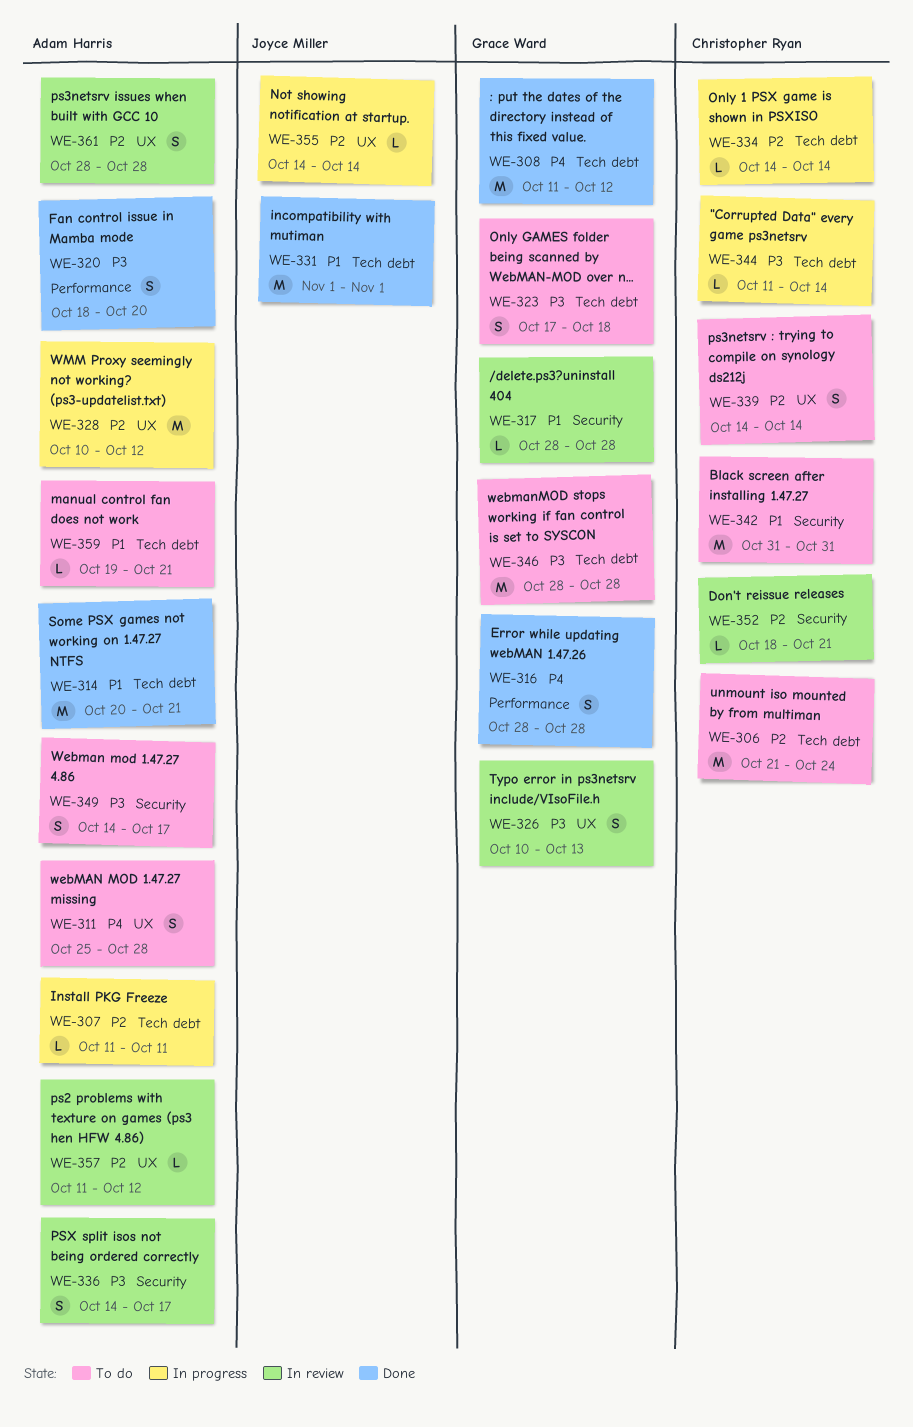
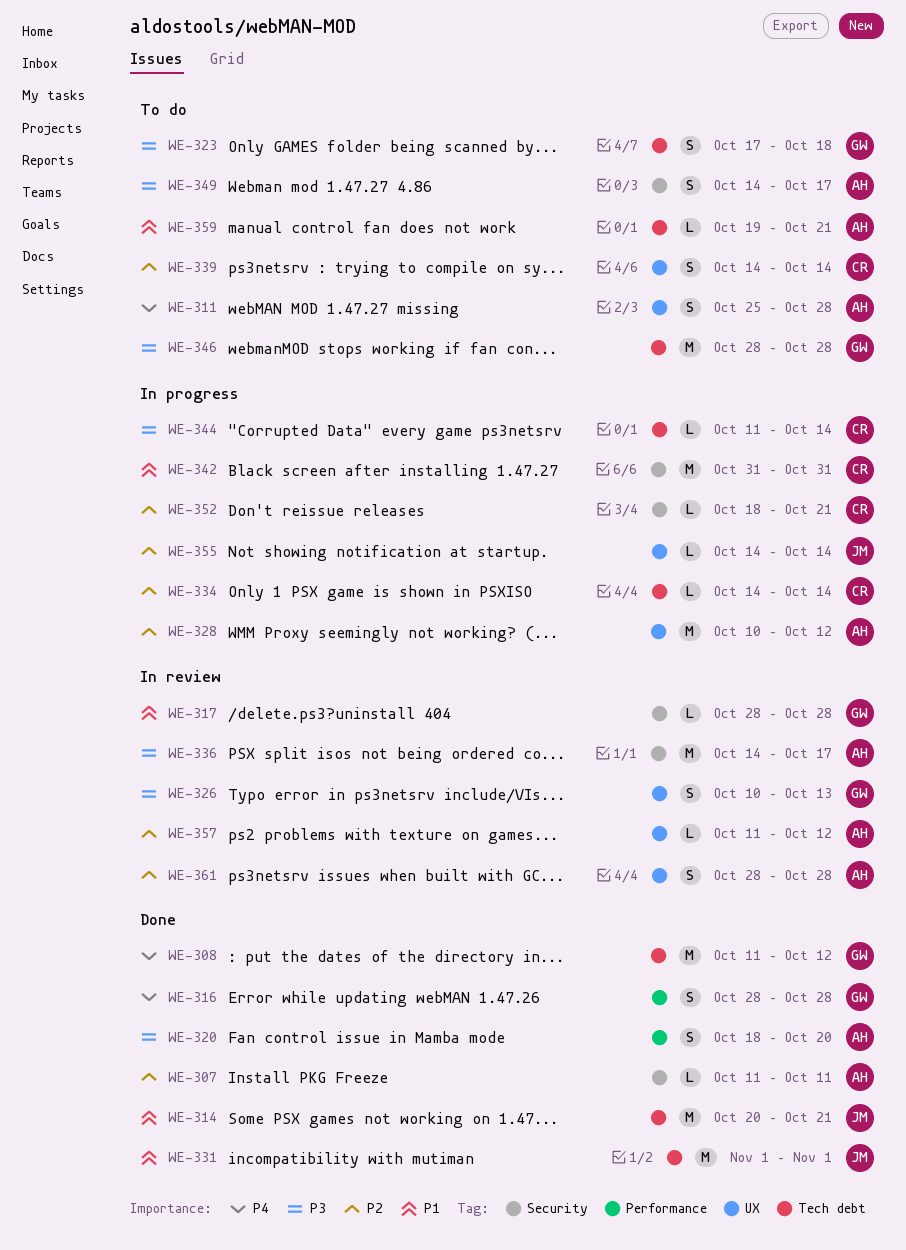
WE-306: present -> none
WE-307, status: In progress -> Done
WE-307, label: Tech debt -> Security
WE-314, owner: Adam Harris -> Joyce Miller
WE-336, estimate: S -> M
WE-342, status: To do -> In progress
WE-352, status: In review -> In progress

